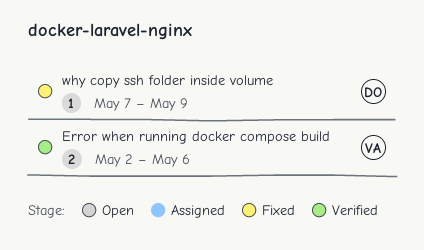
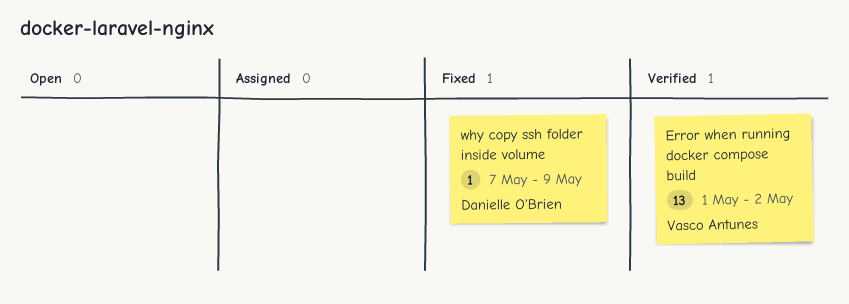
Error when running docker compose build, estimate: 2 -> 13
Error when running docker compose build, start: May 2 -> May 1
Error when running docker compose build, due: May 6 -> May 2

